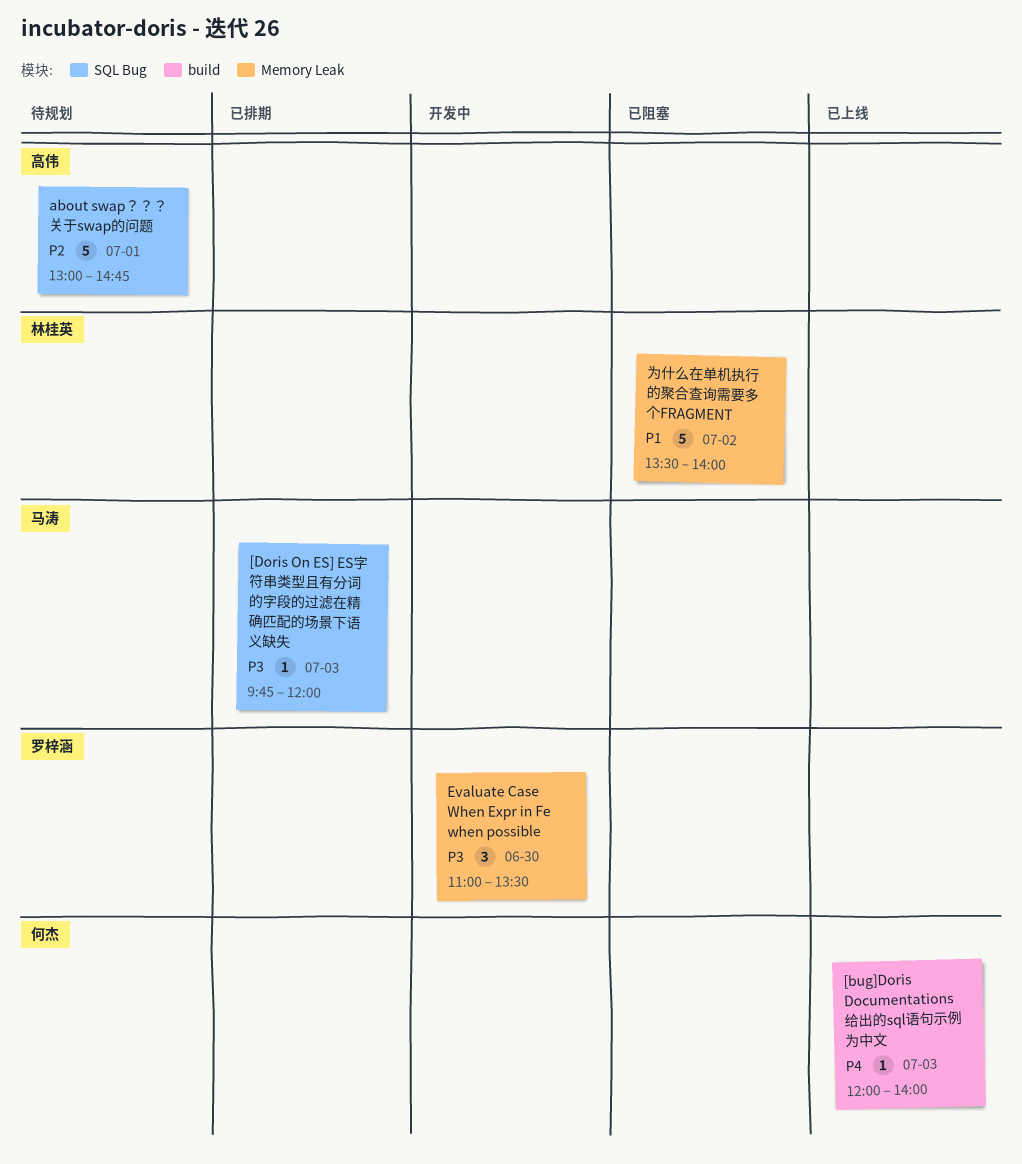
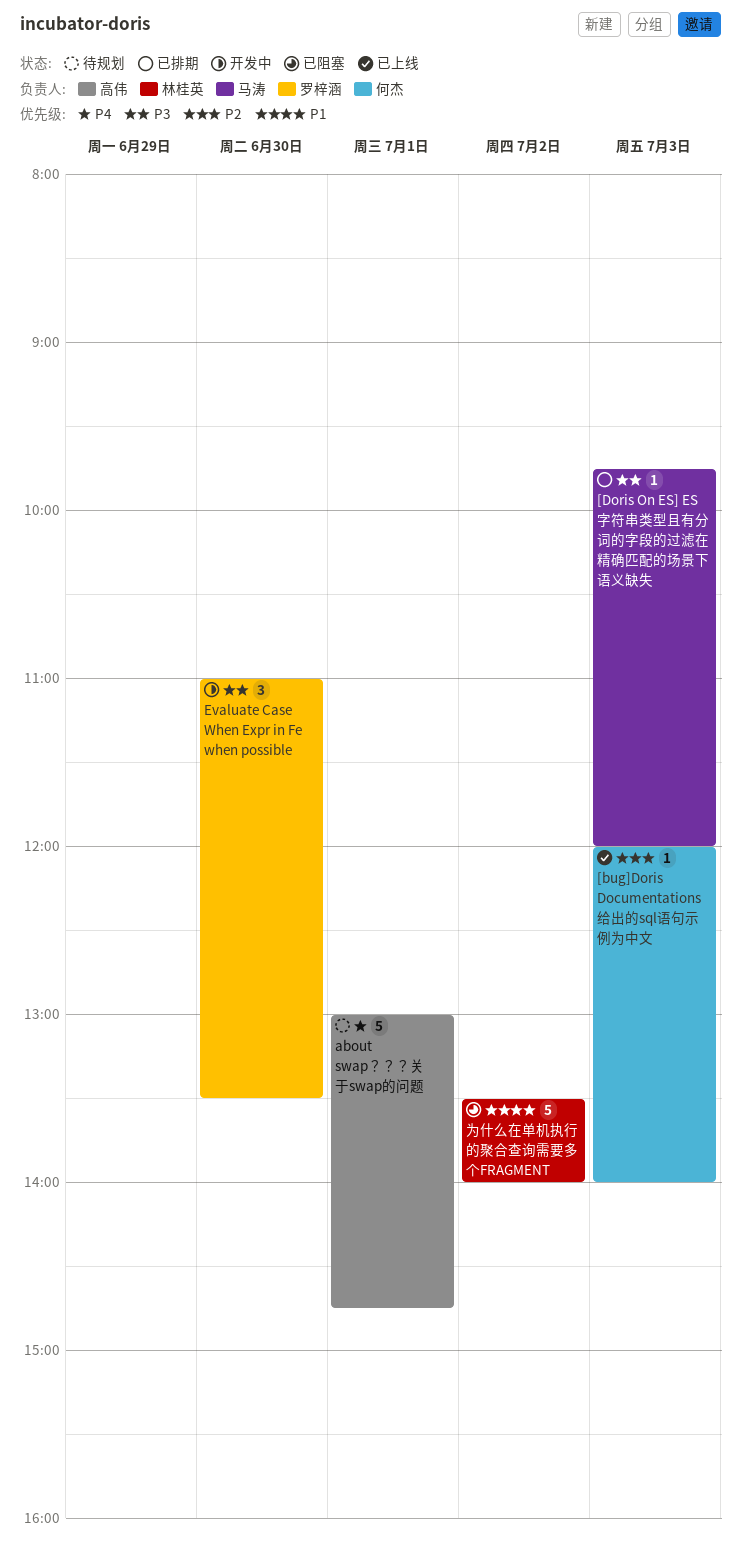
[bug]Doris Documentations 给出的sql语句示例为中文, priority: P4 -> P2
about swap？？？关于swap的问题, priority: P2 -> P4

